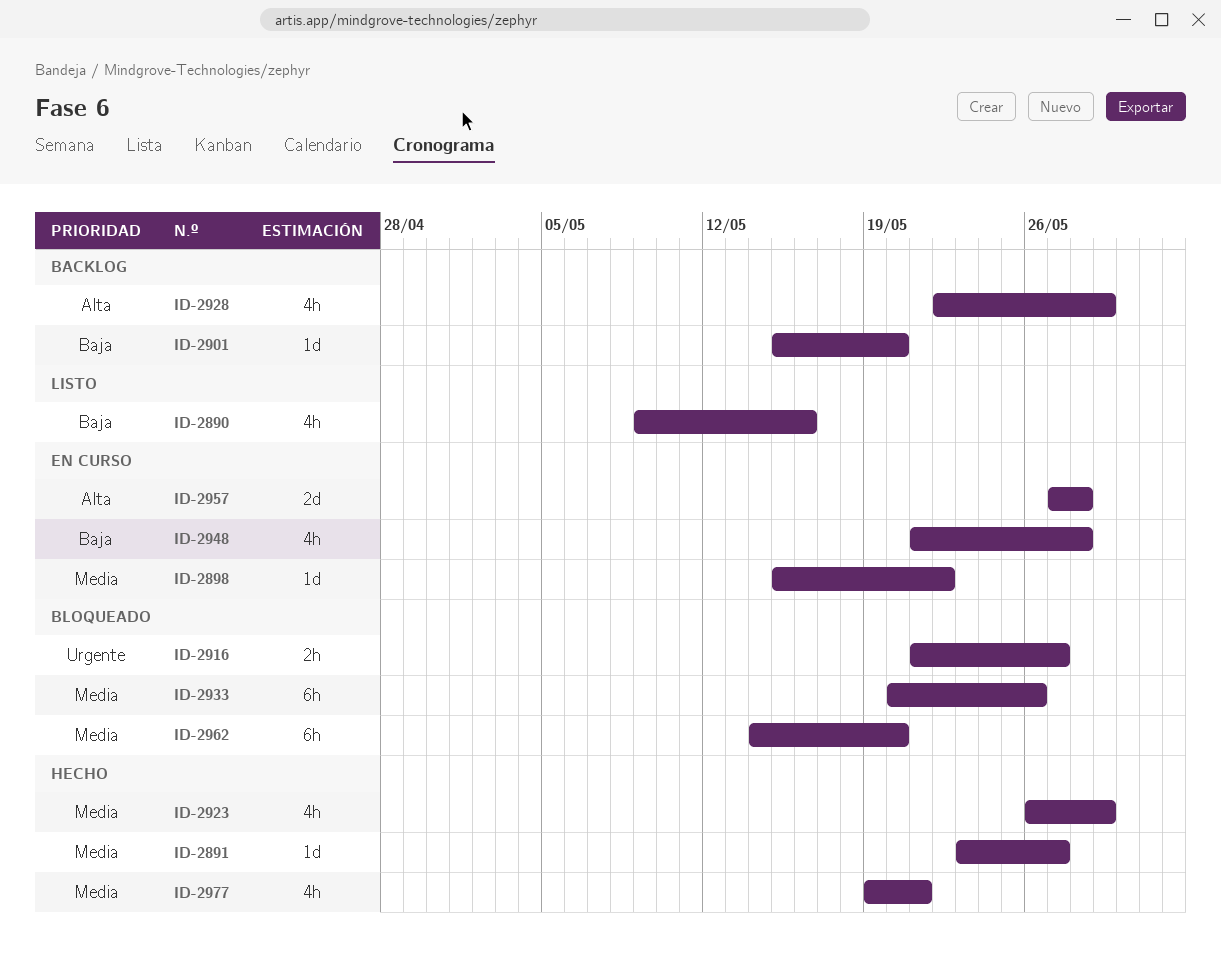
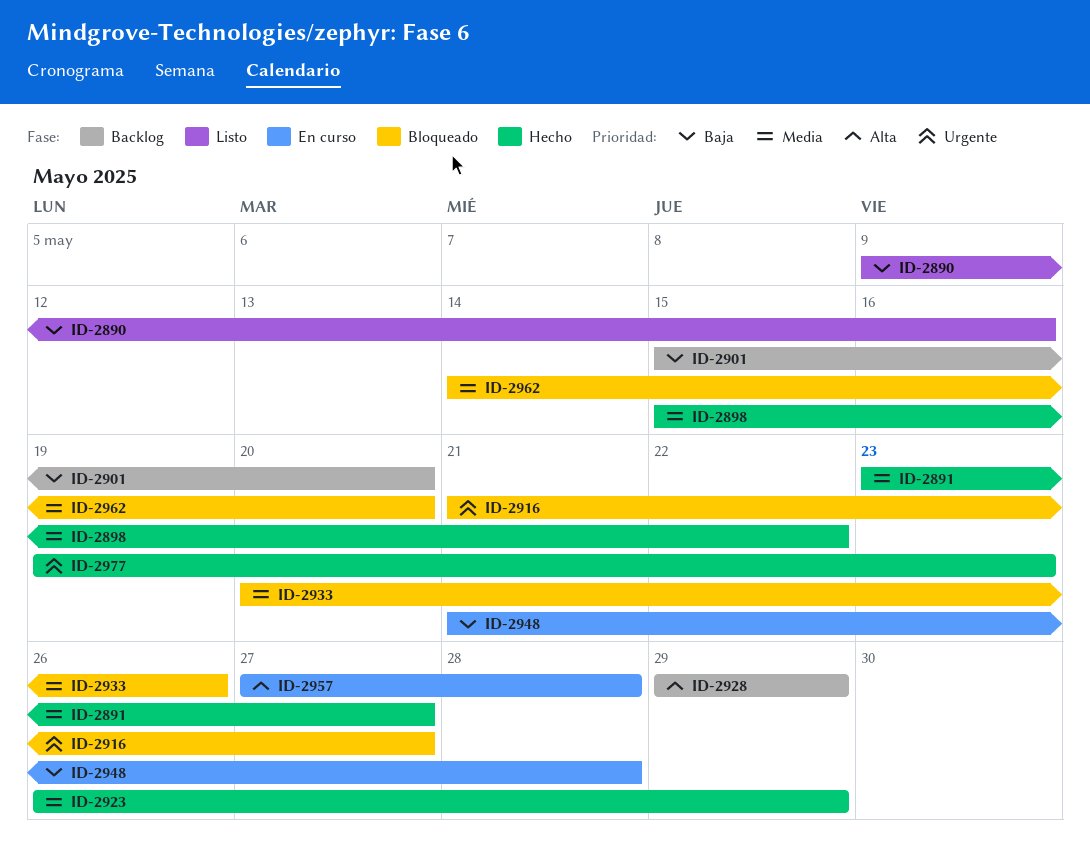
ID-2898, status: En curso -> Hecho
ID-2928, start: May 22 -> May 29
ID-2977, priority: Media -> Urgente
ID-2977, due: May 21 -> May 23

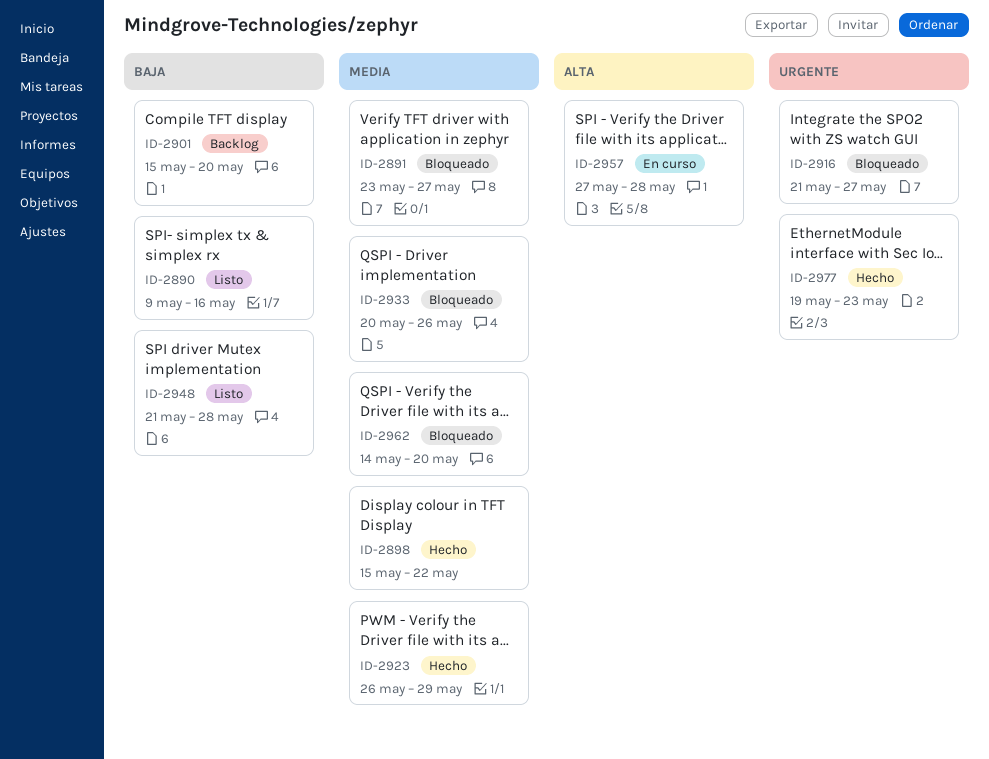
ID-2891, status: Hecho -> Bloqueado
ID-2928: present -> none
ID-2948, status: En curso -> Listo

